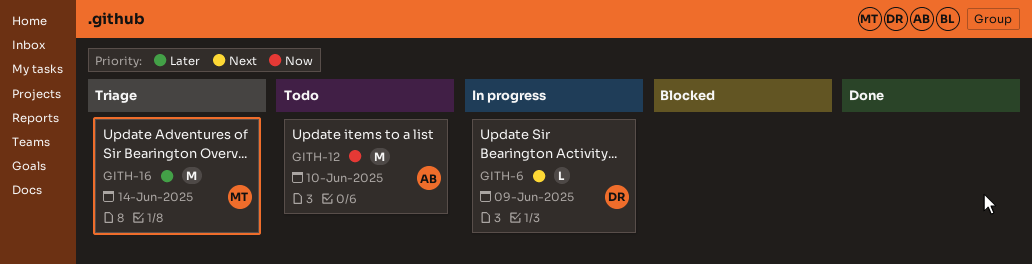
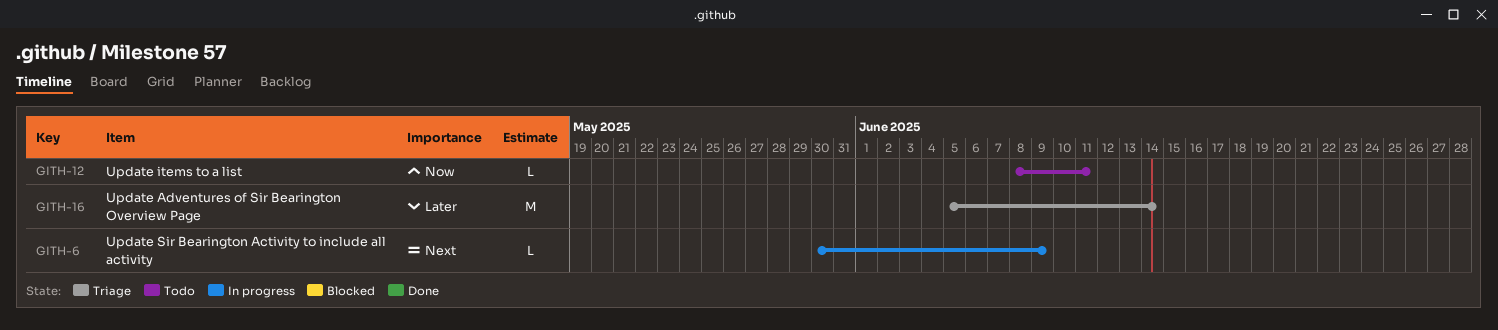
GITH-12, estimate: M -> L
GITH-12, due: Jun 10 -> Jun 11

